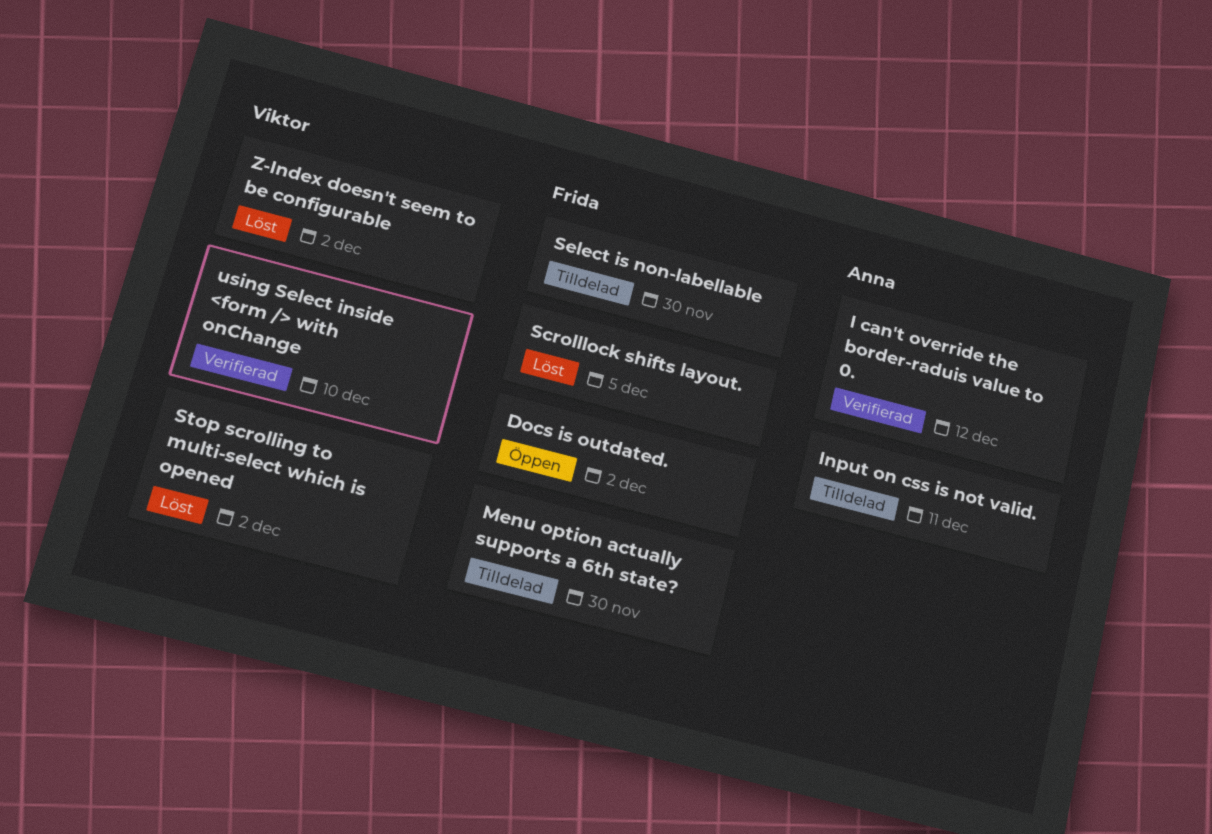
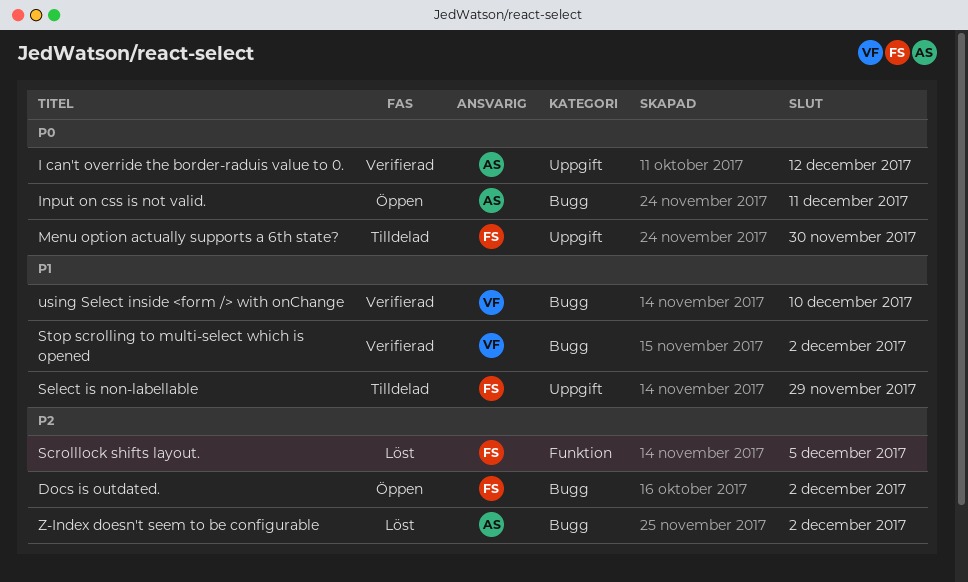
Input on css is not valid., status: Tilldelad -> Öppen
Select is non-labellable, due: Nov 30 -> Nov 29
Stop scrolling to multi-select which is opened, status: Löst -> Verifierad
Z-Index doesn't seem to be configurable, owner: Viktor -> Anna

